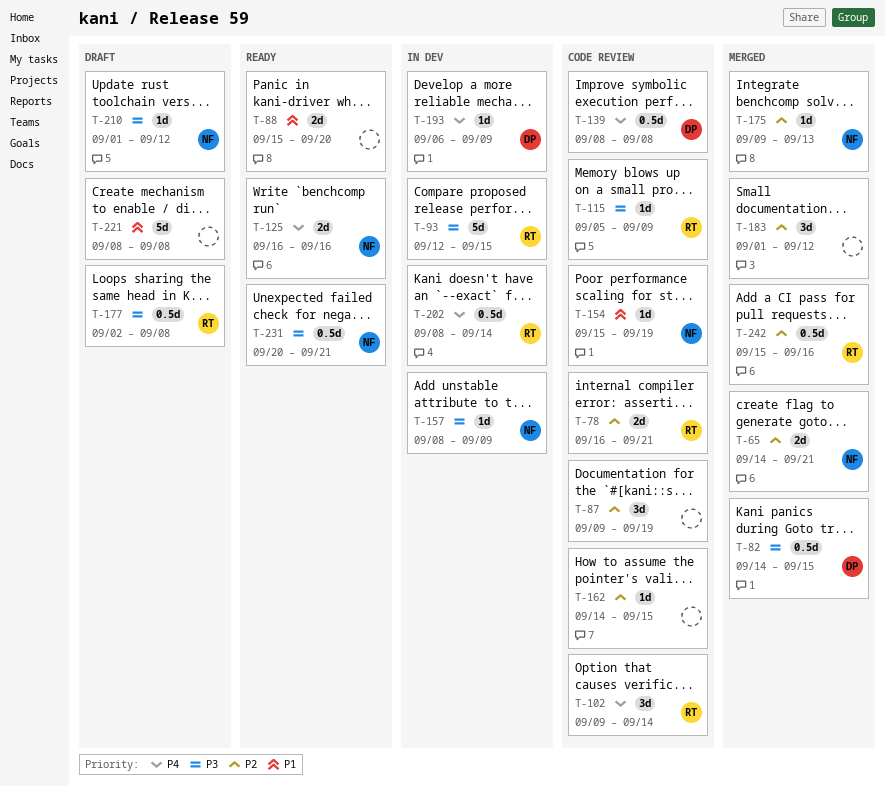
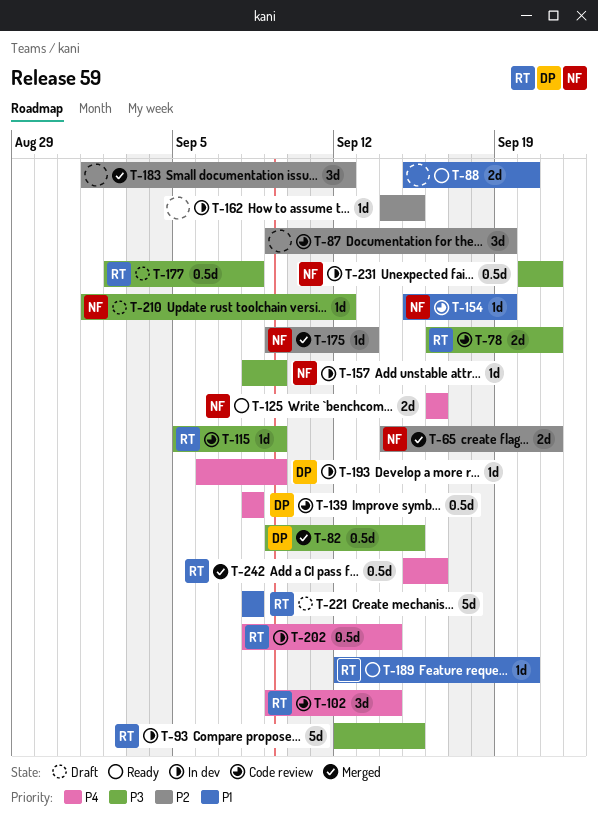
T-78, priority: P2 -> P3
T-82, start: Sep 14 -> Sep 9
T-162, status: Code review -> In dev
T-189: none -> present
T-221, owner: none -> RT
T-231, status: Ready -> In dev
T-242, priority: P2 -> P4

